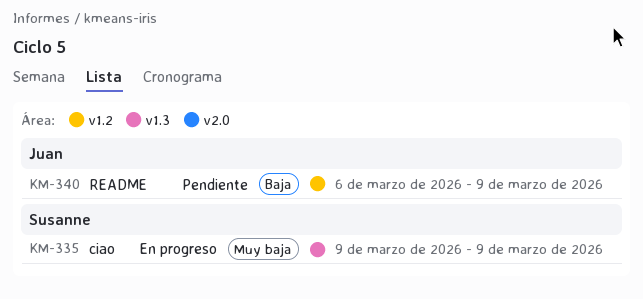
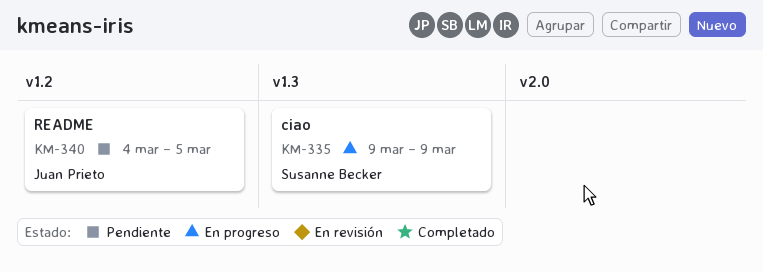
KM-340, start: Mar 6 -> Mar 4
KM-340, due: Mar 9 -> Mar 5

